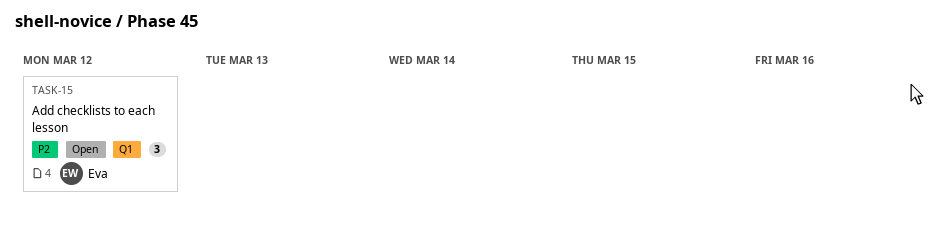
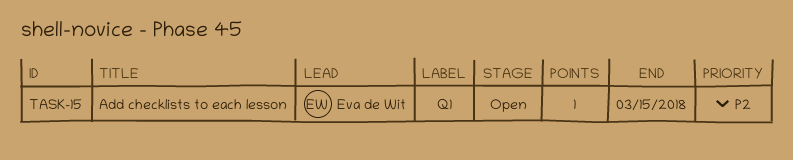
TASK-15, estimate: 3 -> 1
TASK-15, due: Mar 12 -> Mar 15

